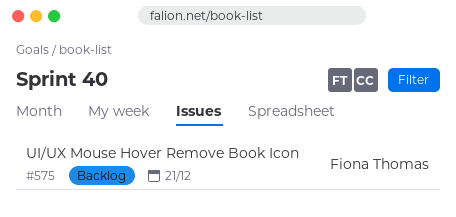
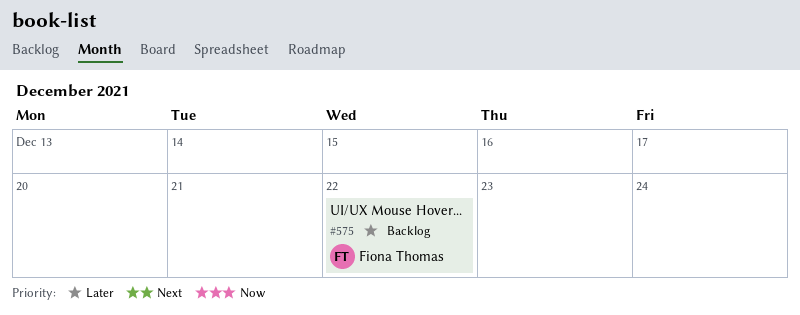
#575, due: Dec 21 -> Dec 22

